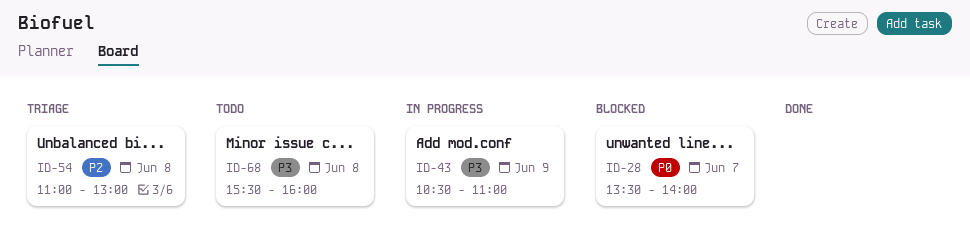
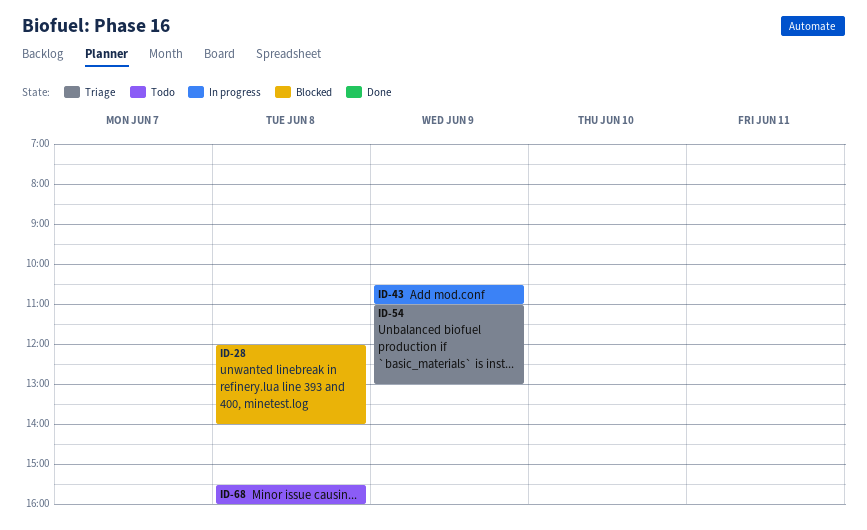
ID-28, day: Jun 7 -> Jun 8
ID-28, begins: 13:30 -> 12:00
ID-54, day: Jun 8 -> Jun 9

